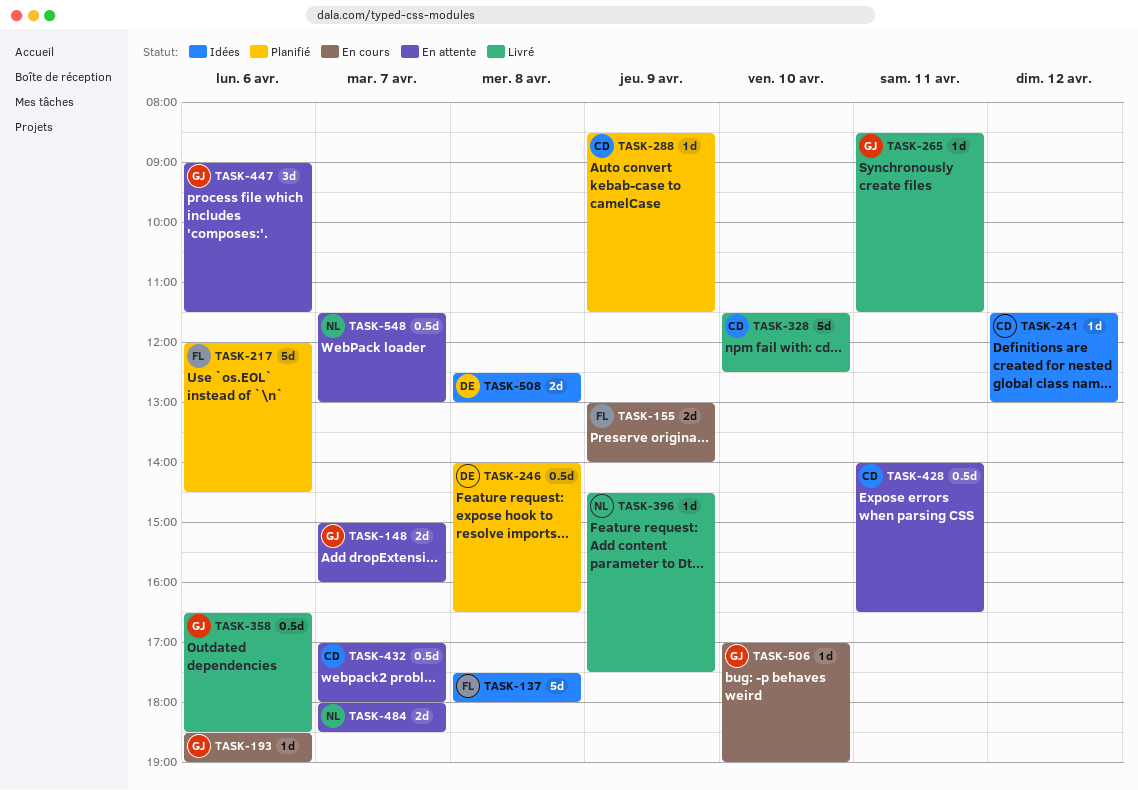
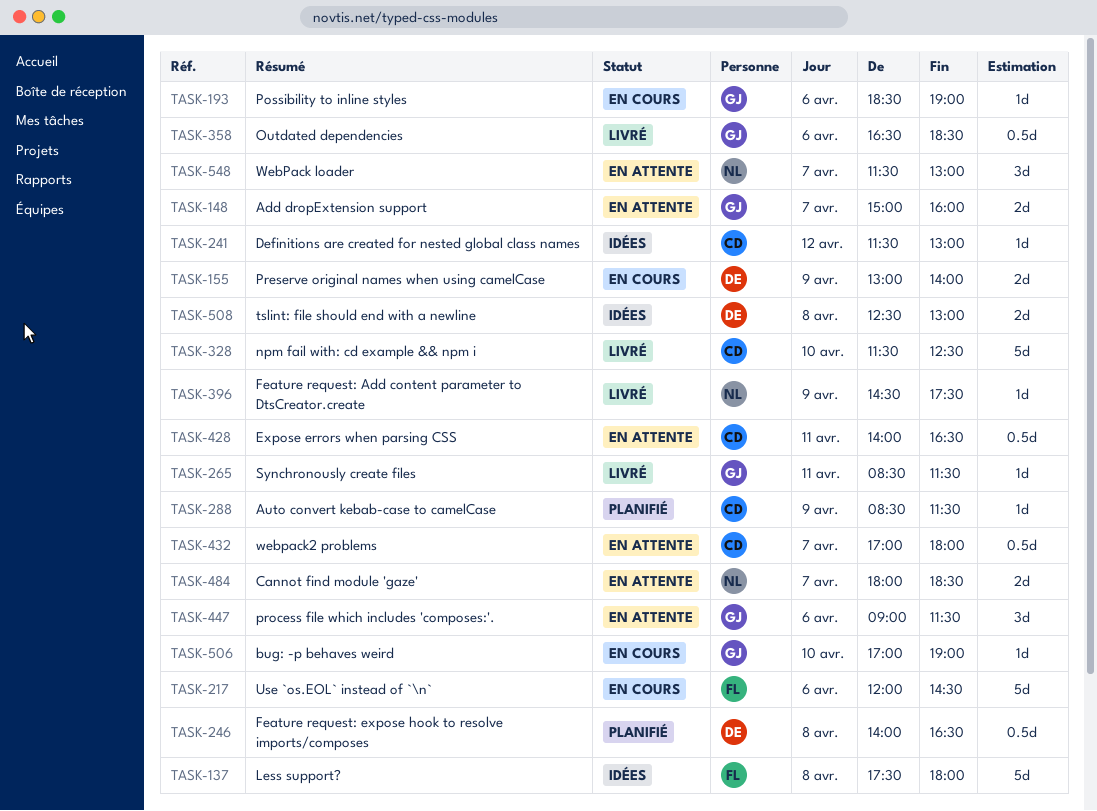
TASK-155, owner: FL -> DE
TASK-217, status: Planifié -> En cours
TASK-548, estimate: 0.5d -> 3d

